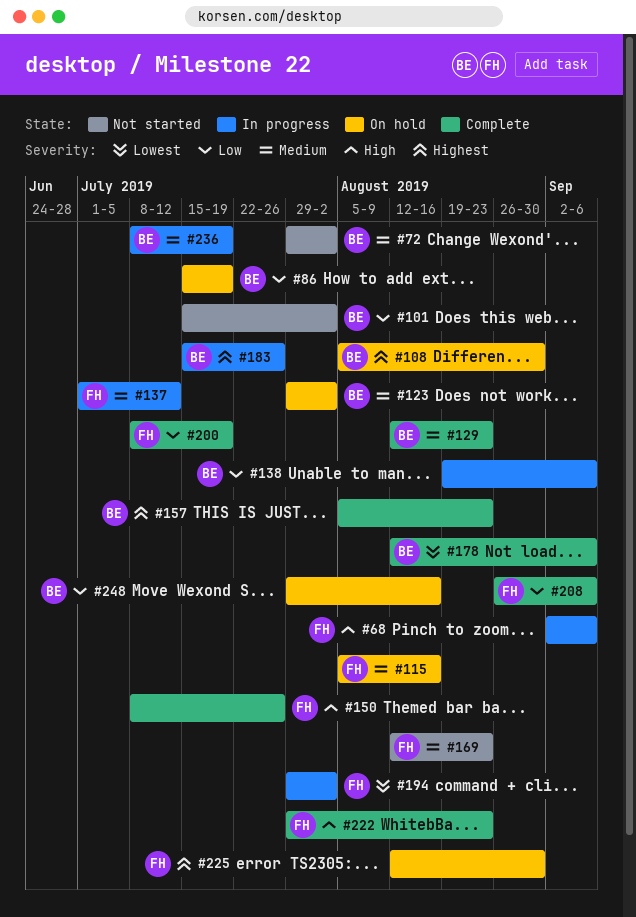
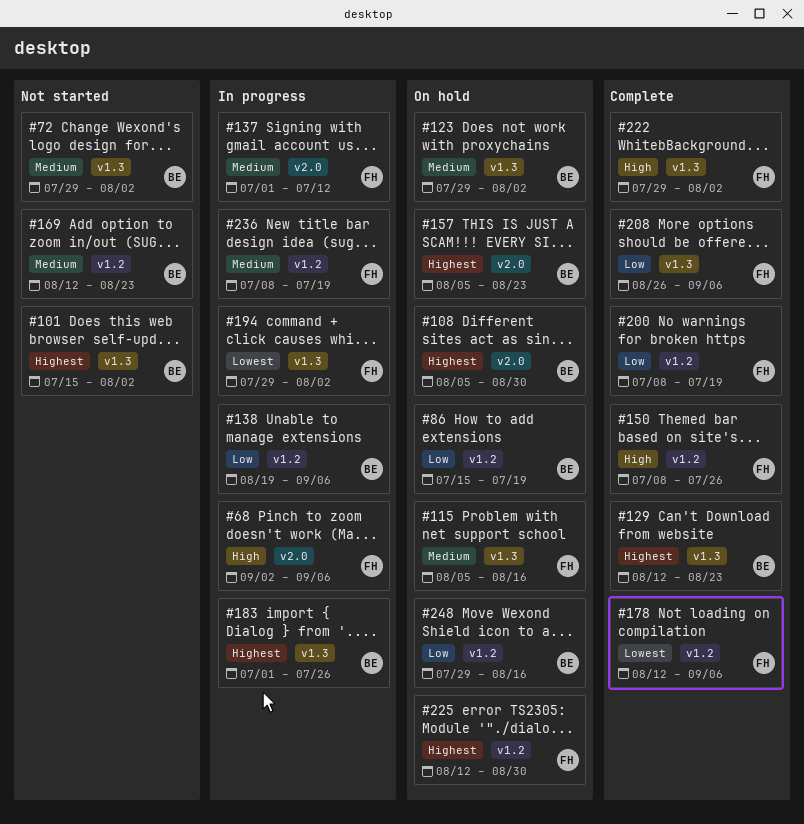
#101, priority: Low -> Highest
#129, priority: Medium -> Highest
#157, status: Complete -> On hold
#169, owner: FH -> BE
#178, owner: BE -> FH
#183, start: Jul 15 -> Jul 1
#222, due: Aug 23 -> Aug 2
#236, owner: BE -> FH

